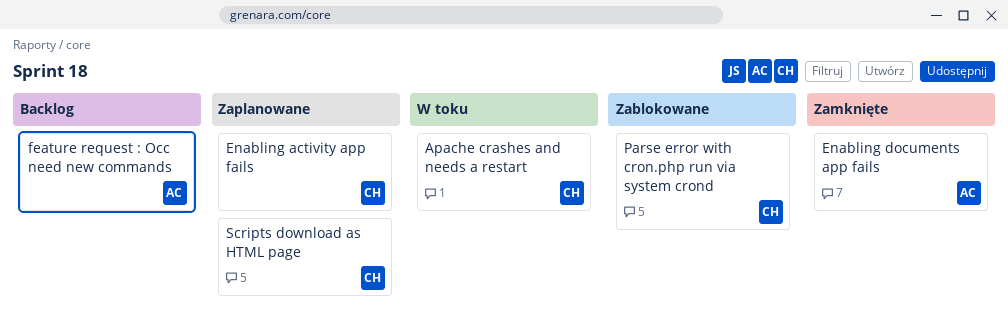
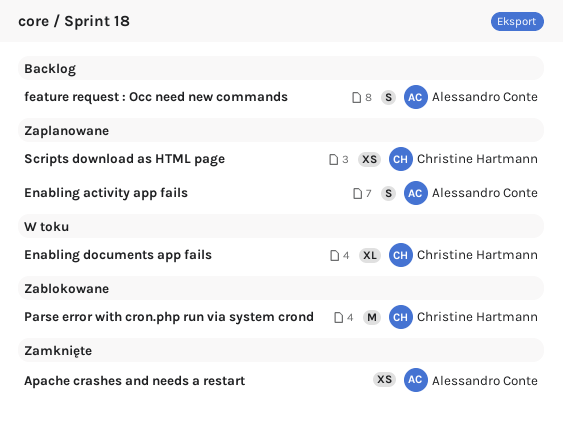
Apache crashes and needs a restart, status: W toku -> Zamknięte
Apache crashes and needs a restart, owner: Christine Hartmann -> Alessandro Conte
Enabling activity app fails, owner: Christine Hartmann -> Alessandro Conte
Enabling documents app fails, status: Zamknięte -> W toku
Enabling documents app fails, owner: Alessandro Conte -> Christine Hartmann

